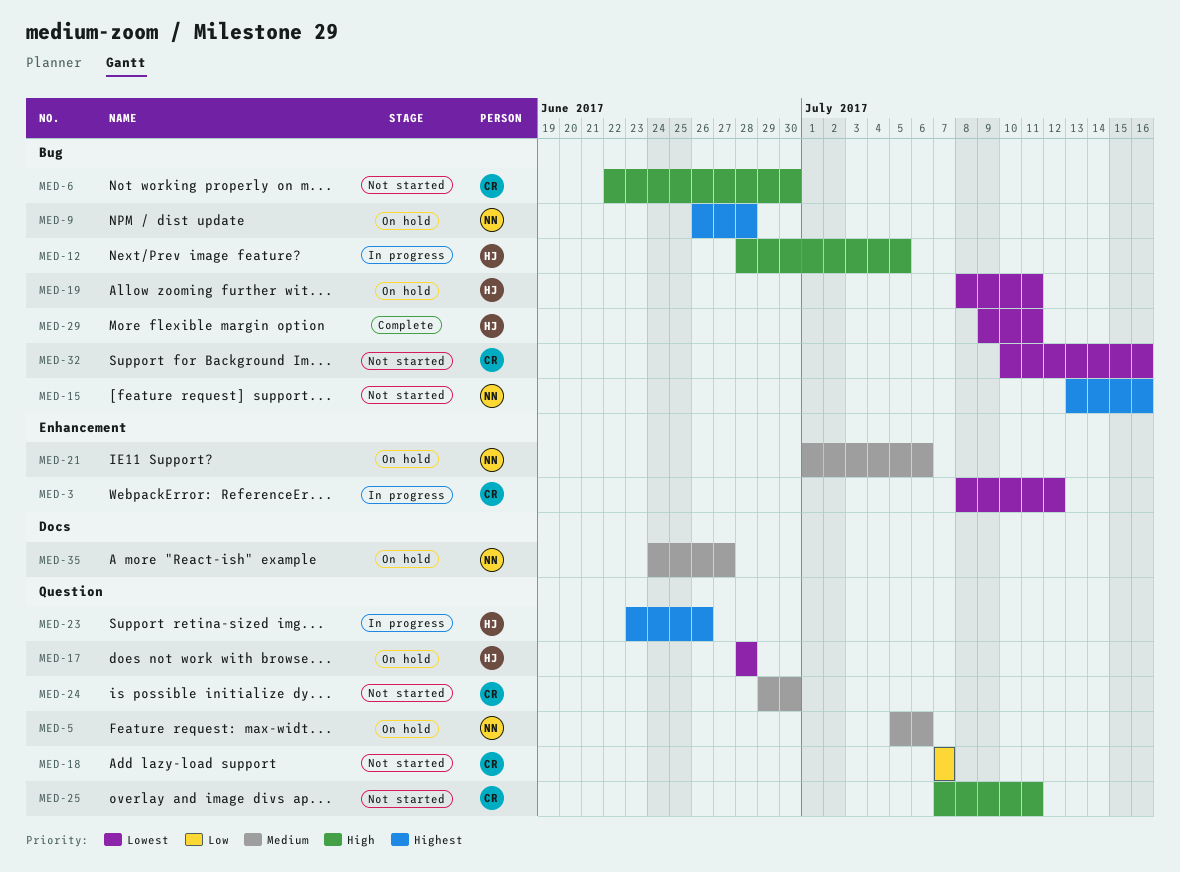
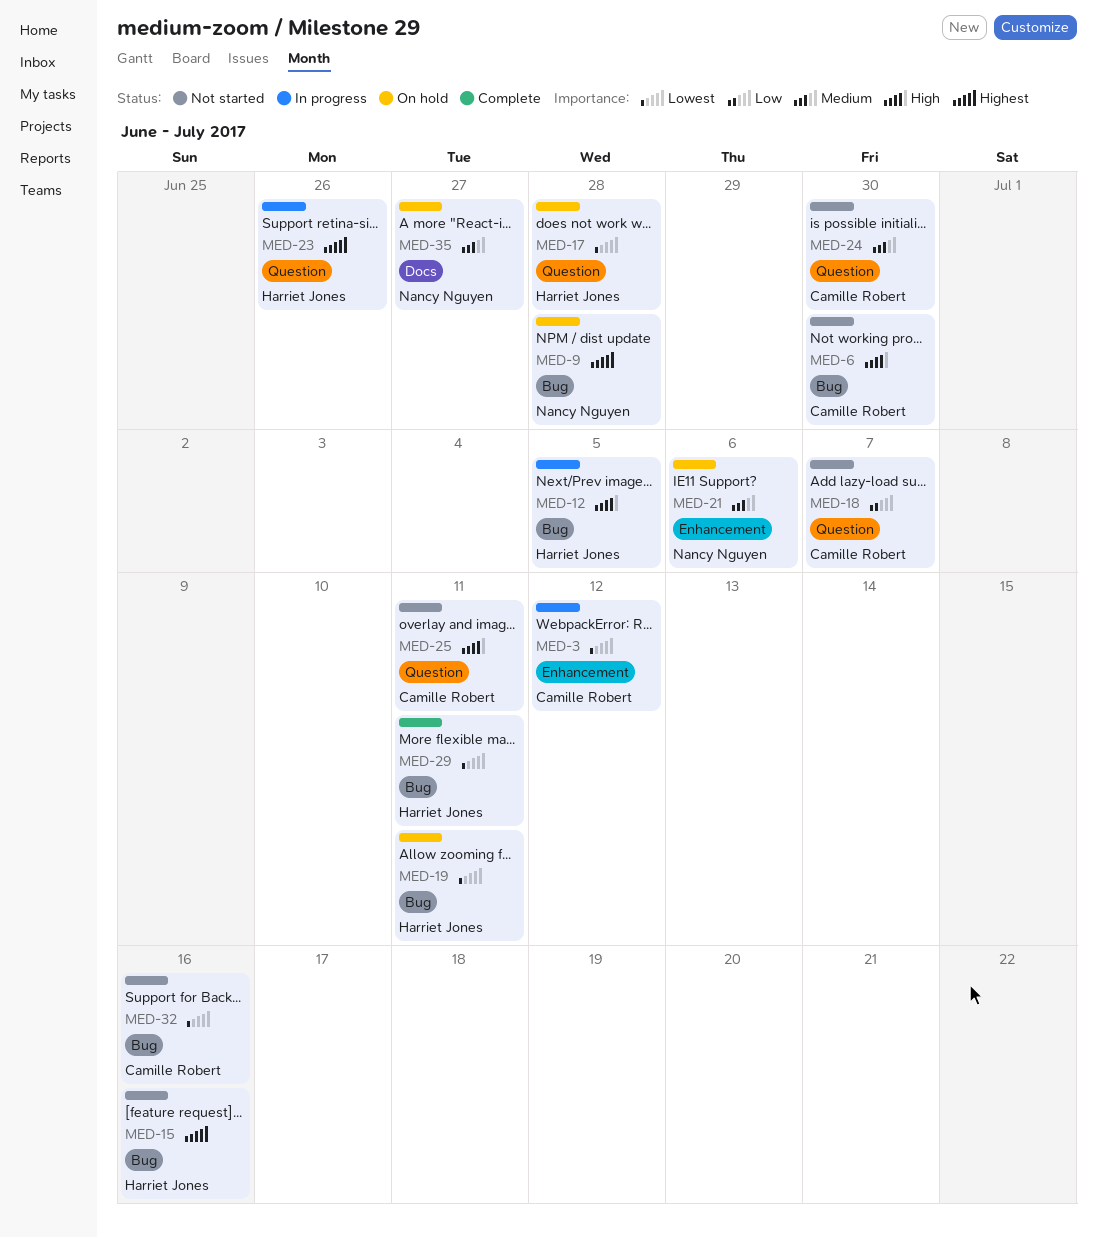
MED-5: present -> none
MED-15, owner: Nancy Nguyen -> Harriet Jones

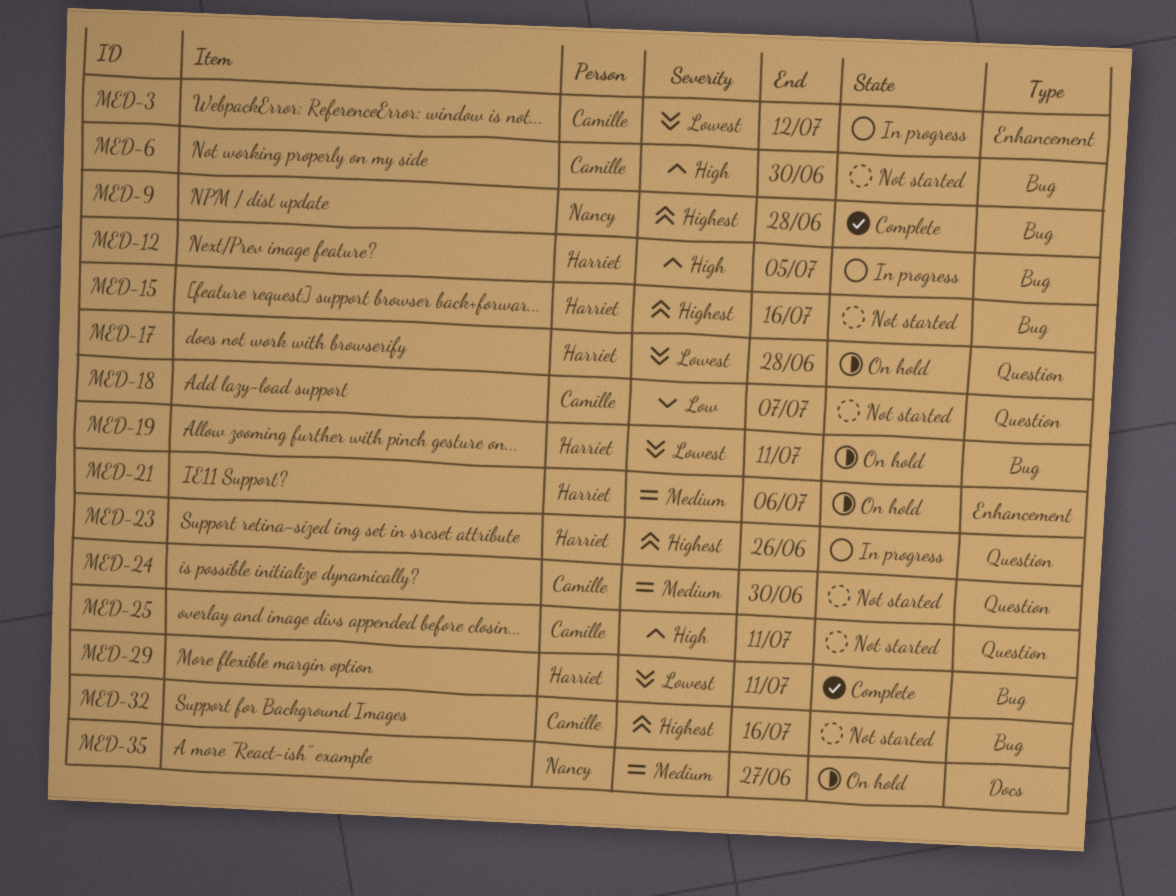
MED-9, status: On hold -> Complete
MED-21, owner: Nancy Nguyen -> Harriet Jones
MED-32, priority: Lowest -> Highest

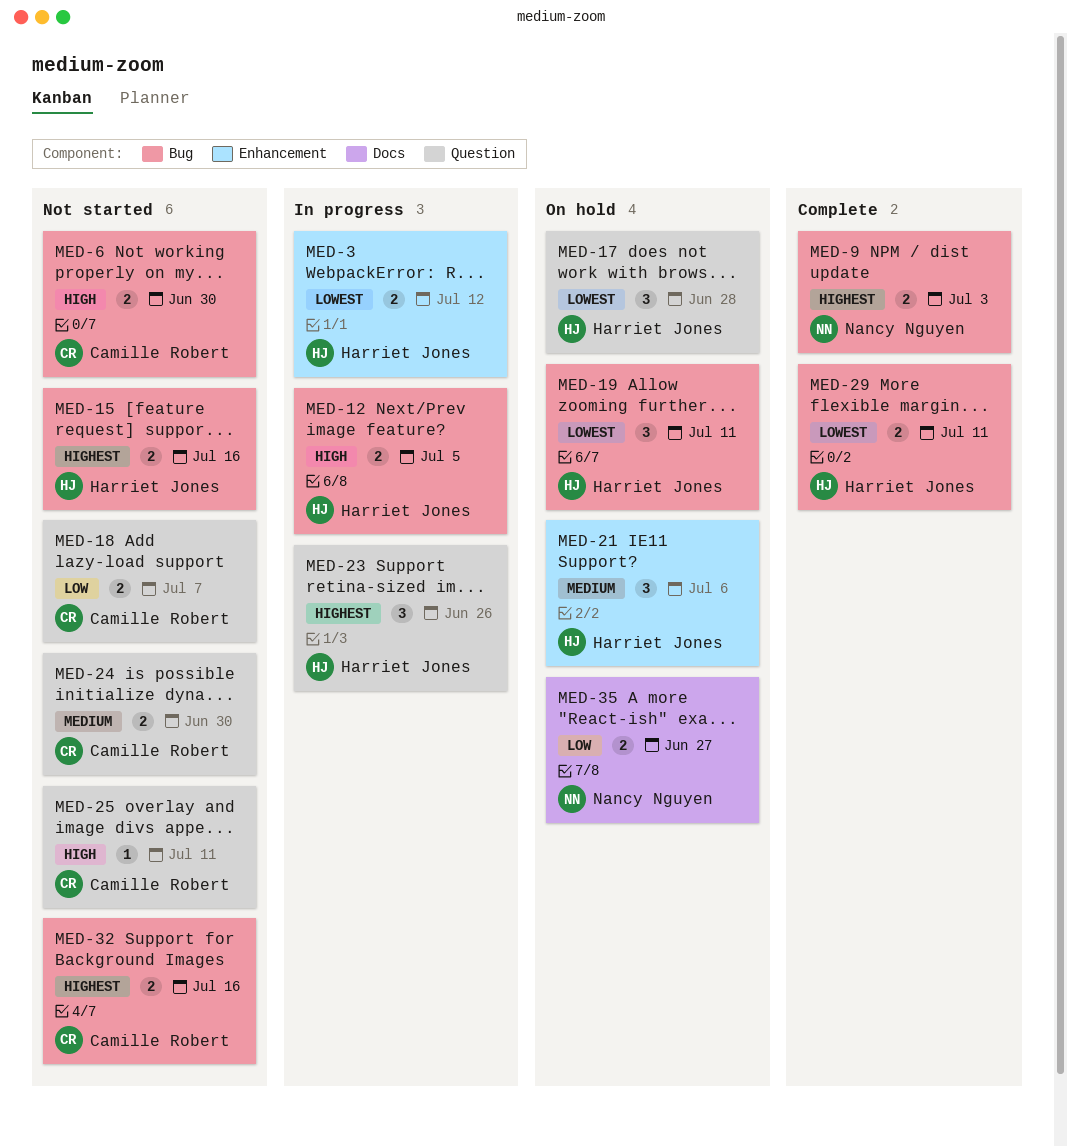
MED-3, owner: Camille Robert -> Harriet Jones
MED-9, due: Jun 28 -> Jul 3
MED-35, priority: Medium -> Low

